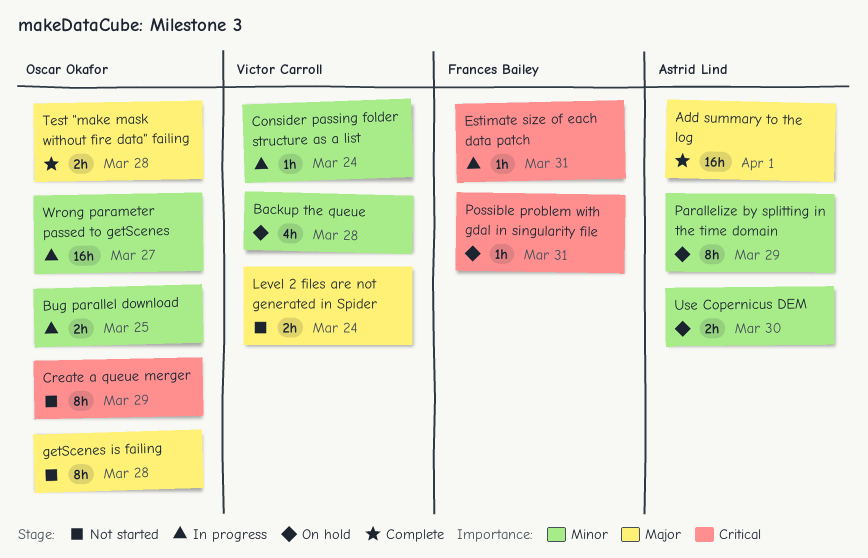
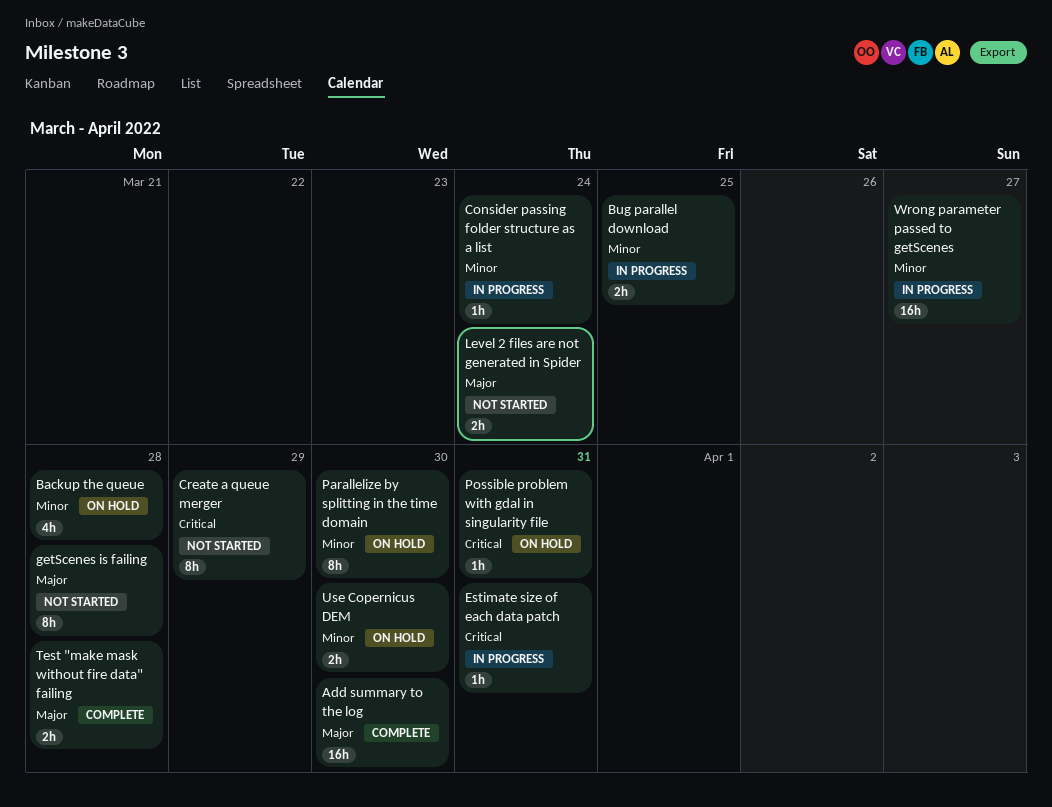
Add summary to the log, due: Apr 1 -> Mar 30
Parallelize by splitting in the time domain, due: Mar 29 -> Mar 30

